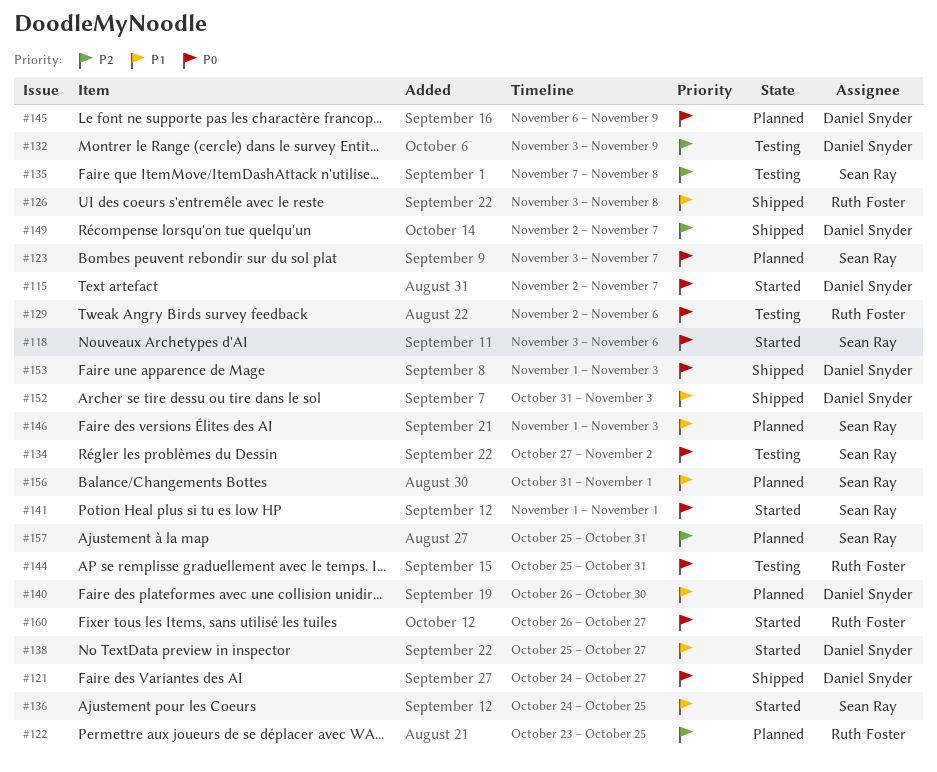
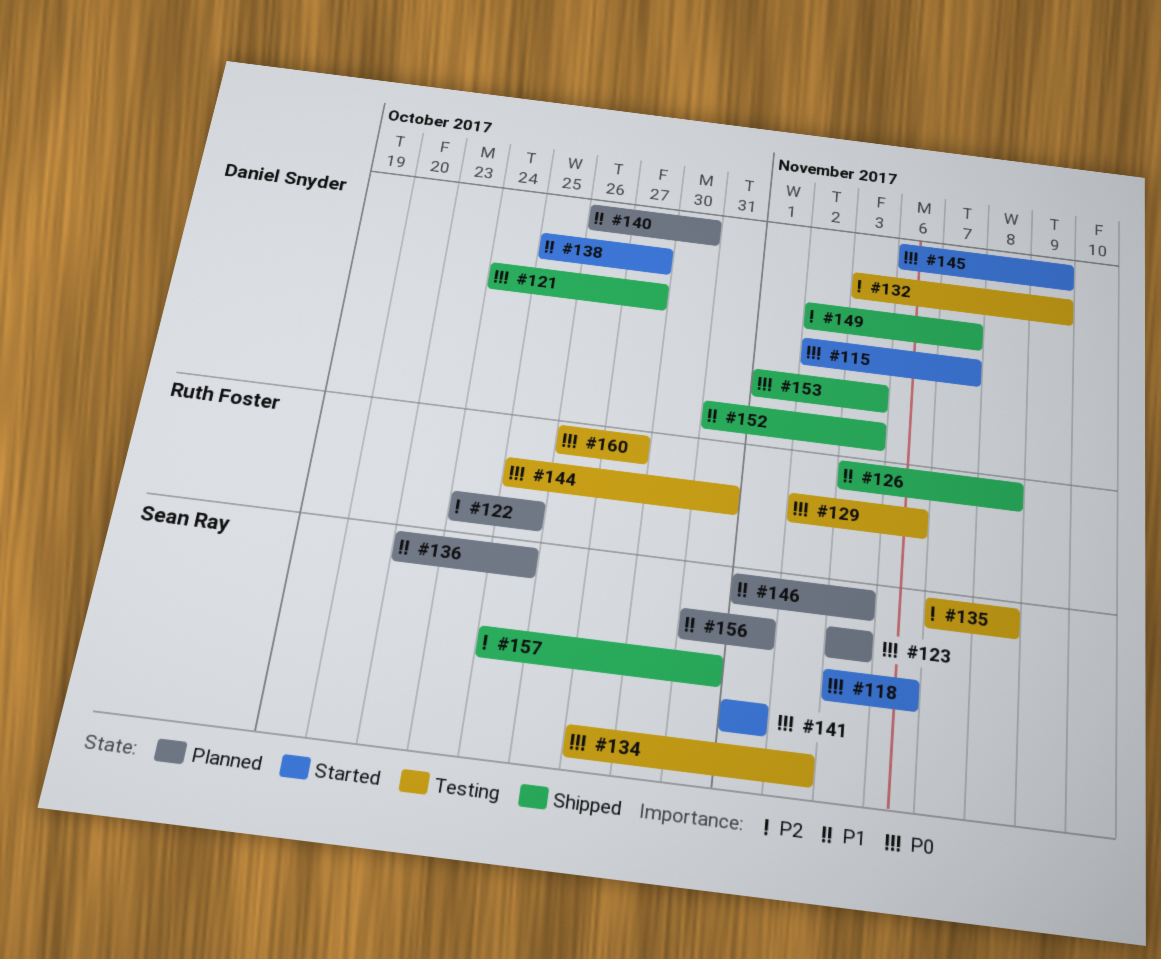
#122, start: Oct 23 -> Oct 24
#123, due: Nov 7 -> Nov 3
#136, status: Started -> Planned
#136, start: Oct 24 -> Oct 23
#145, status: Planned -> Started
#157, status: Planned -> Shipped
#160, status: Started -> Testing

